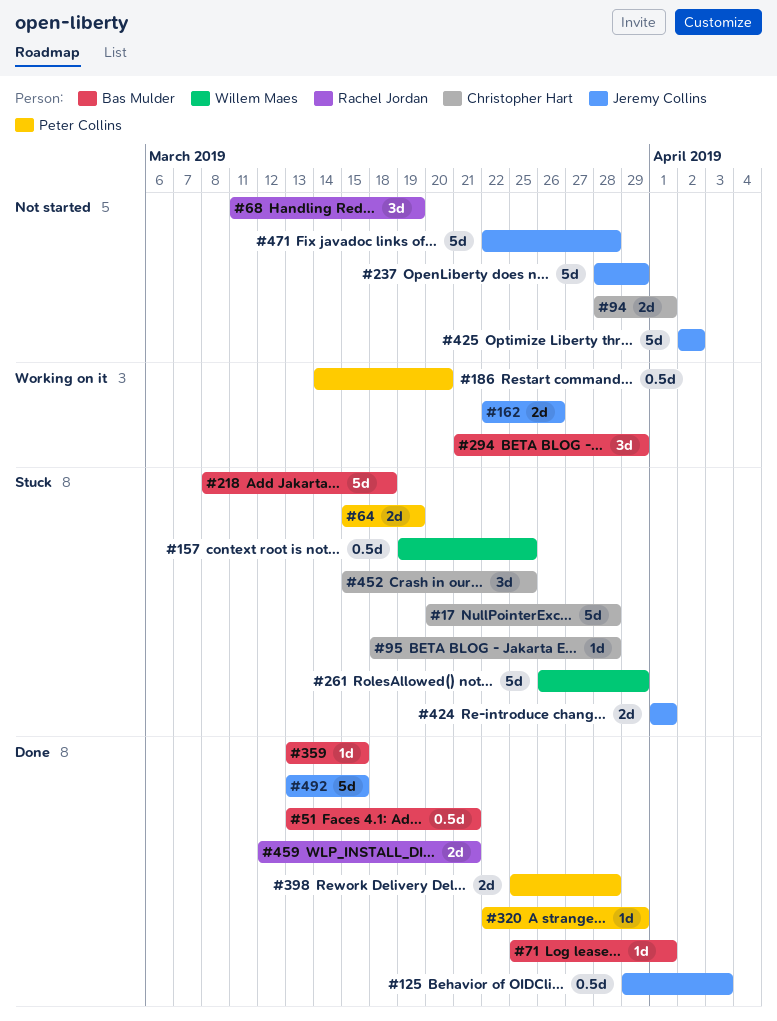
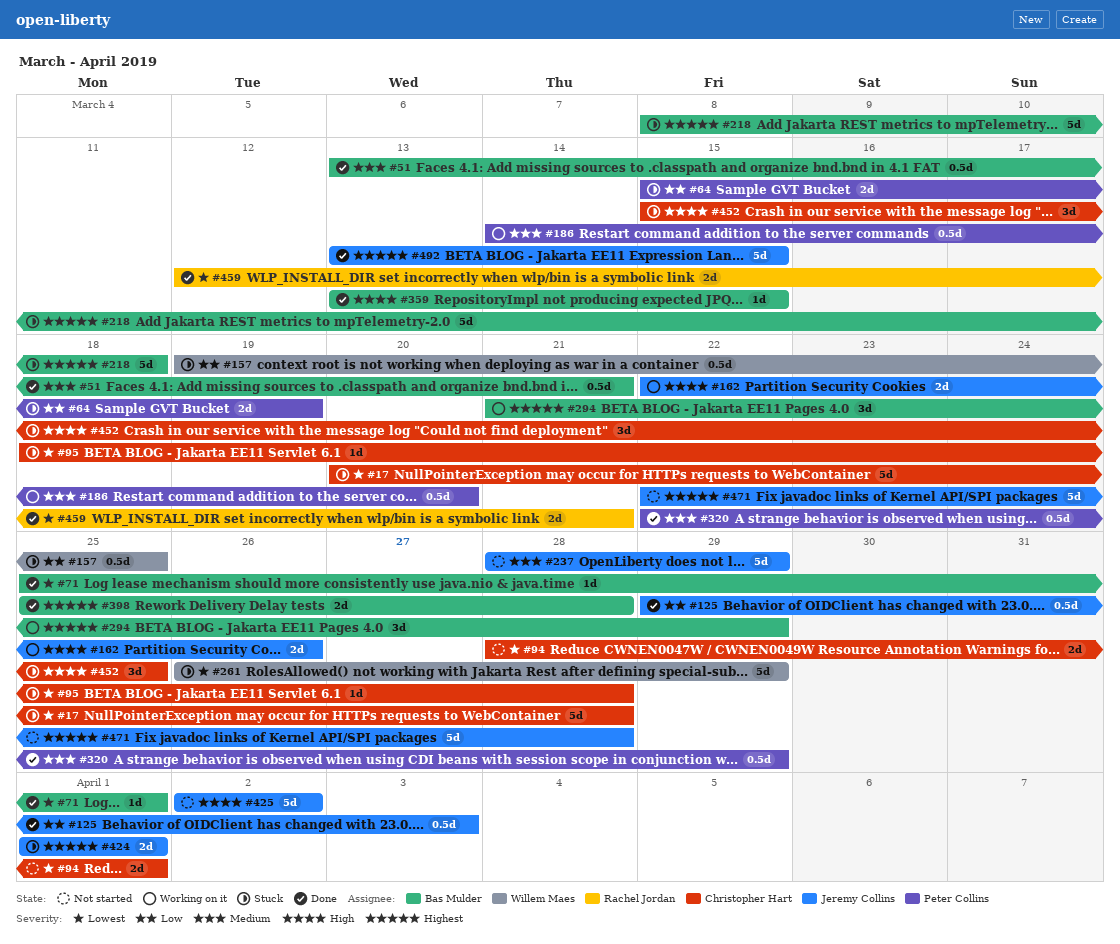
#68: present -> none
#320, estimate: 1d -> 0.5d
#398, owner: Peter Collins -> Bas Mulder

